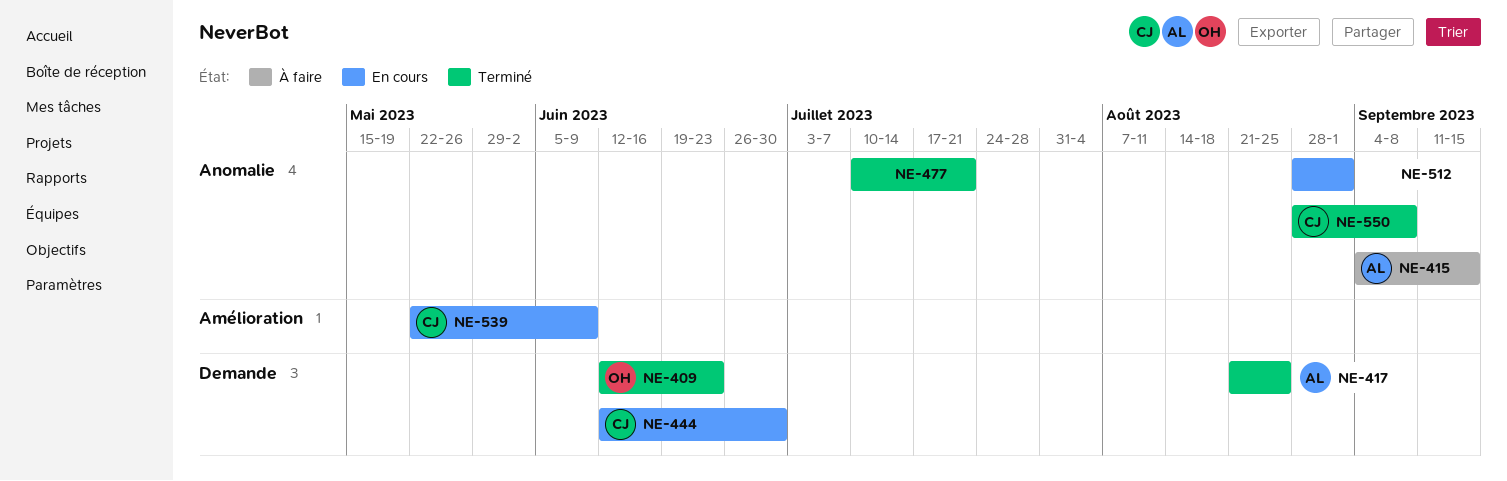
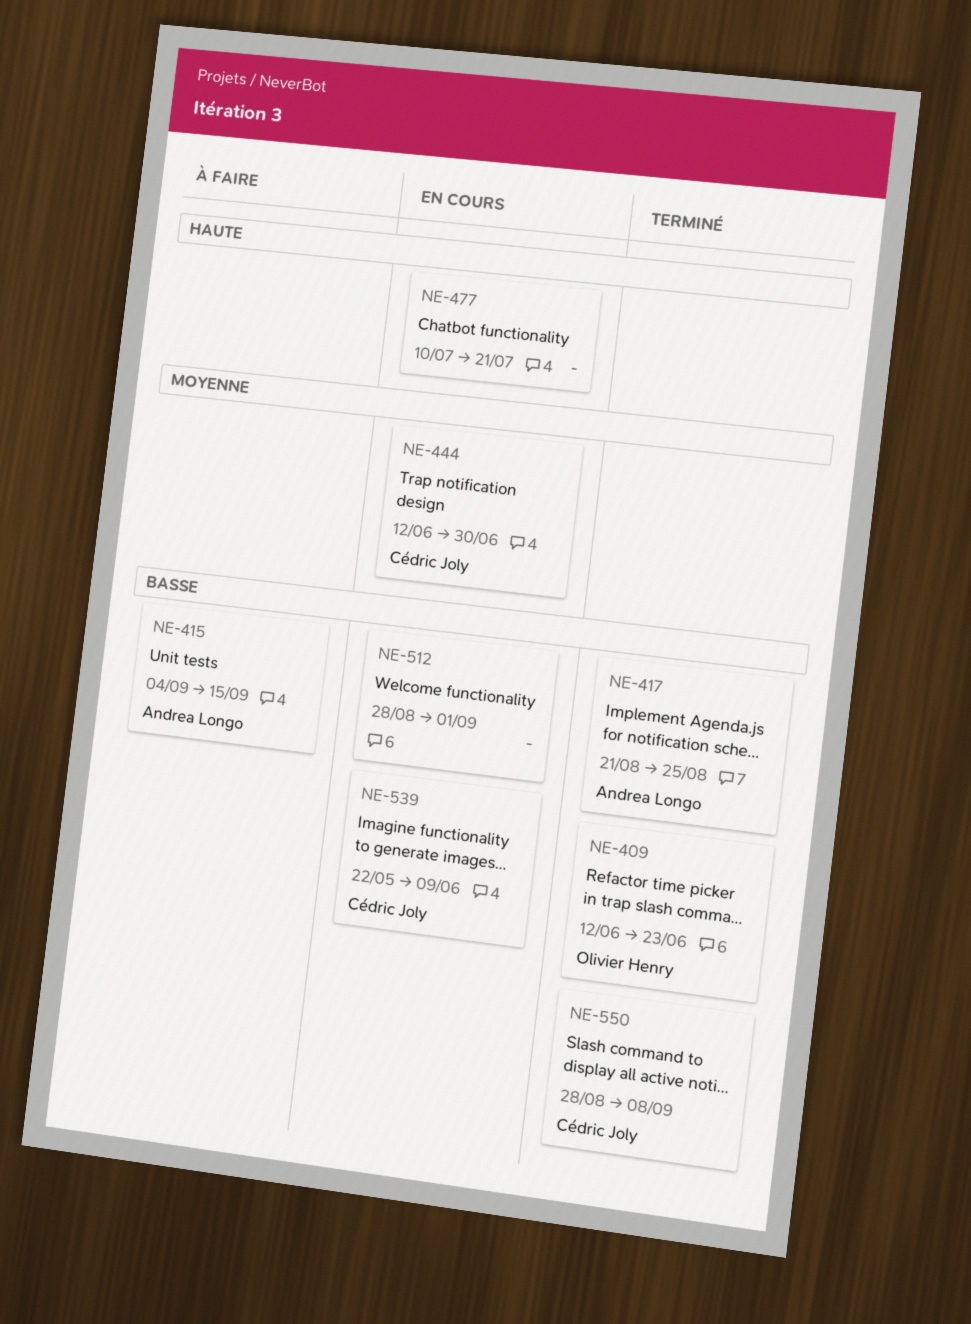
NE-477, status: Terminé -> En cours

